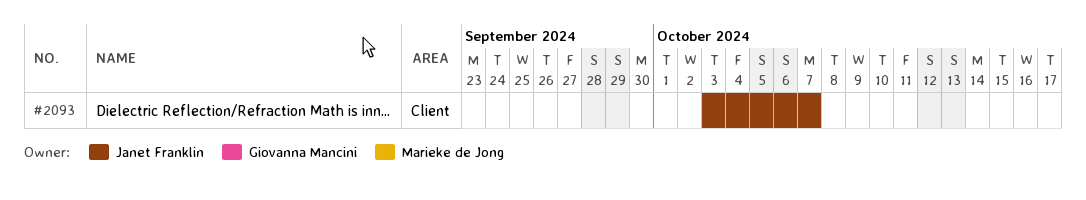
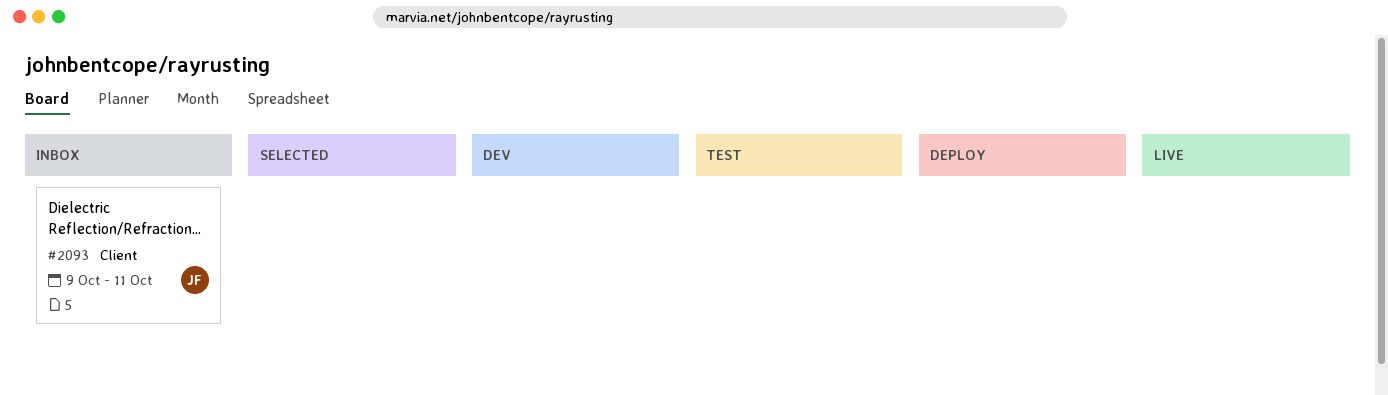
#2093, start: Oct 3 -> Oct 9
#2093, due: Oct 7 -> Oct 11

